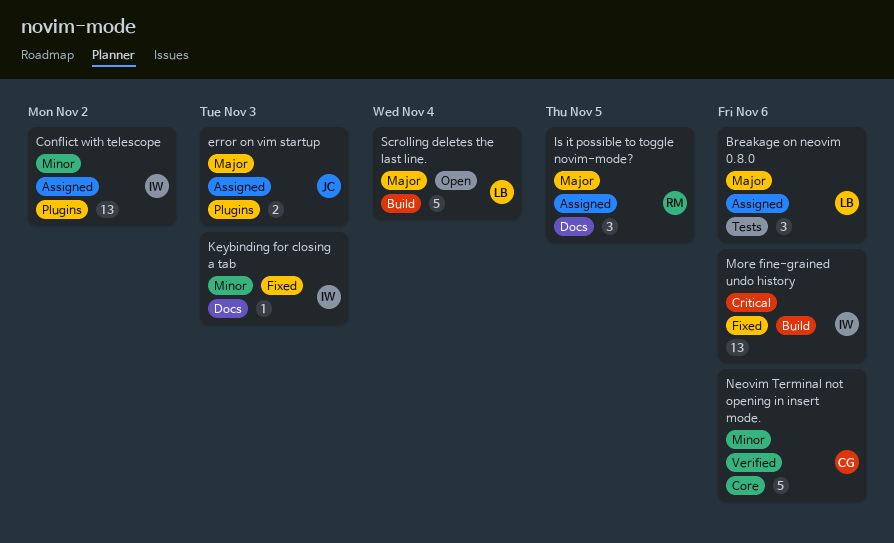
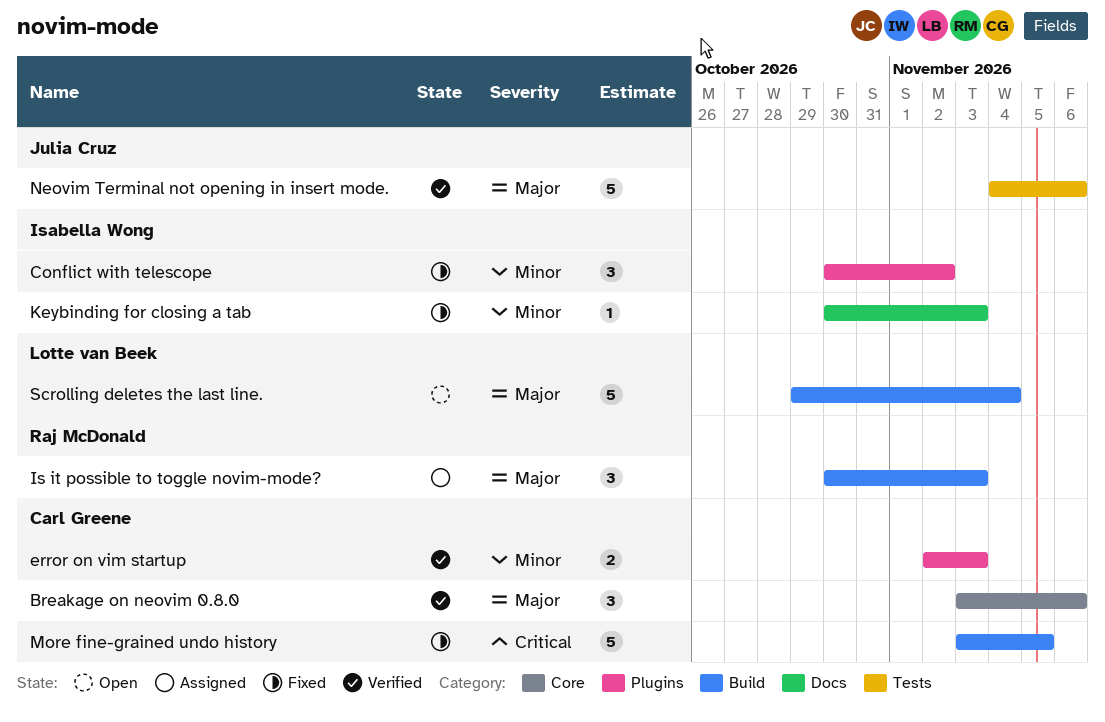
Breakage on neovim 0.8.0, status: Assigned -> Verified
Breakage on neovim 0.8.0, owner: Lotte van Beek -> Carl Greene
Breakage on neovim 0.8.0, label: Tests -> Core
Conflict with telescope, status: Assigned -> Fixed
Conflict with telescope, estimate: 13 -> 3
error on vim startup, status: Assigned -> Verified
error on vim startup, owner: Julia Cruz -> Carl Greene
error on vim startup, priority: Major -> Minor
Is it possible to toggle novim-mode?, label: Docs -> Build
Is it possible to toggle novim-mode?, due: Nov 5 -> Nov 3
More fine-grained undo history, owner: Isabella Wong -> Carl Greene
More fine-grained undo history, estimate: 13 -> 5
More fine-grained undo history, due: Nov 6 -> Nov 5
Neovim Terminal not opening in insert mode., owner: Carl Greene -> Julia Cruz
Neovim Terminal not opening in insert mode., priority: Minor -> Major
Neovim Terminal not opening in insert mode., label: Core -> Tests

